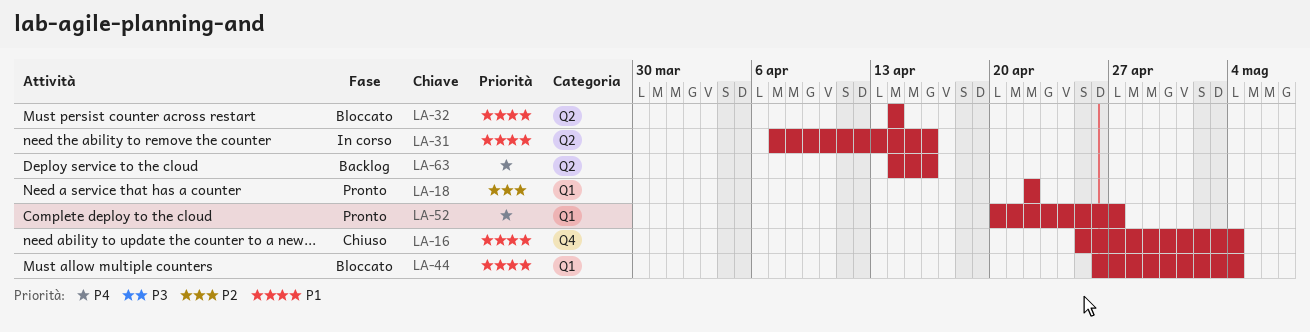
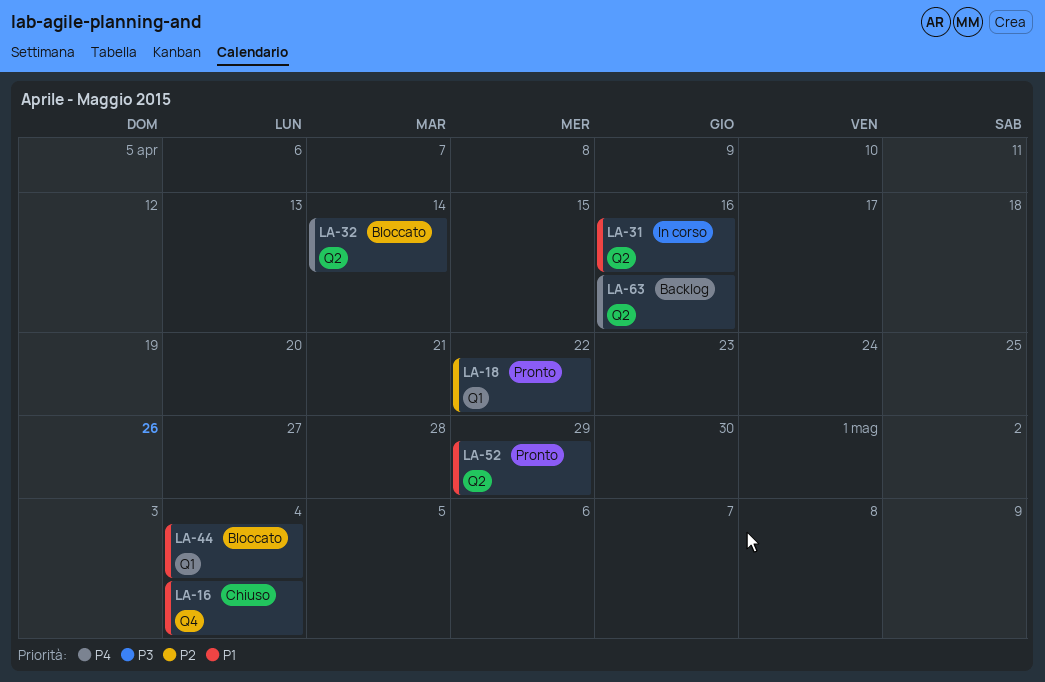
LA-32, priority: P1 -> P4
LA-52, priority: P4 -> P1
LA-52, label: Q1 -> Q2
LA-52, due: Apr 27 -> Apr 29

